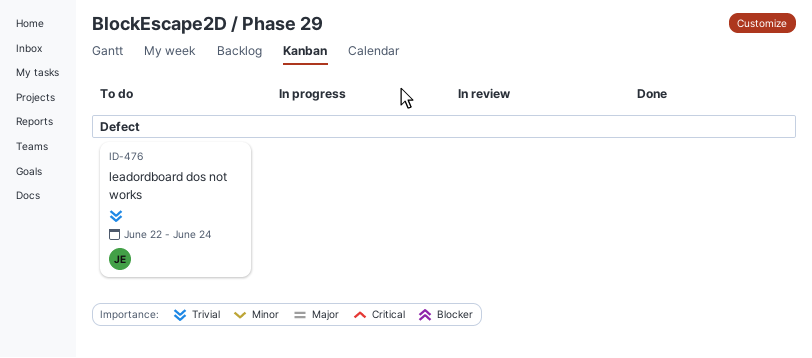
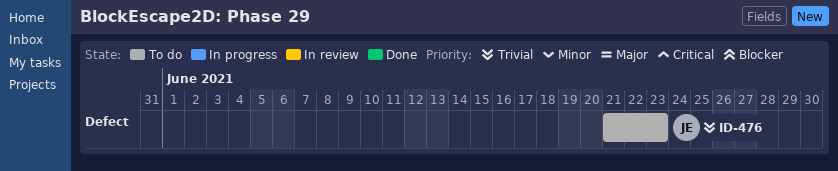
ID-476, start: Jun 22 -> Jun 21
ID-476, due: Jun 24 -> Jun 23

